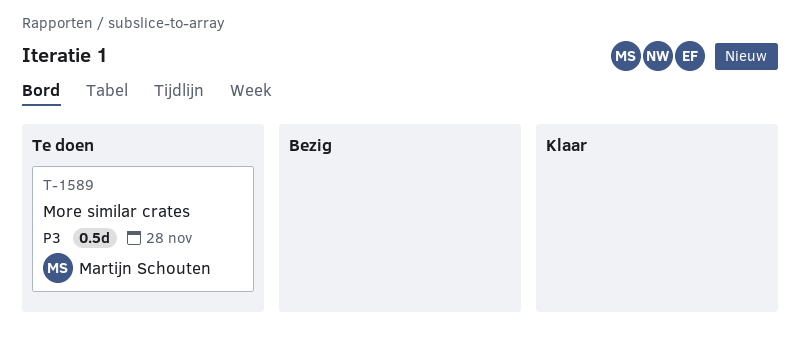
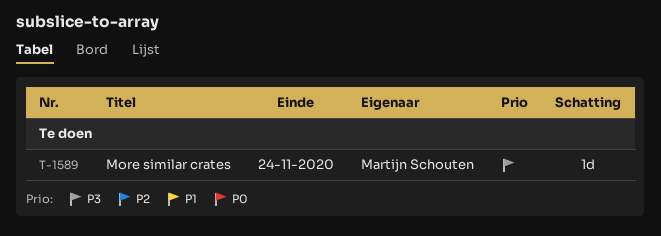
T-1589, estimate: 0.5d -> 1d
T-1589, due: Nov 28 -> Nov 24

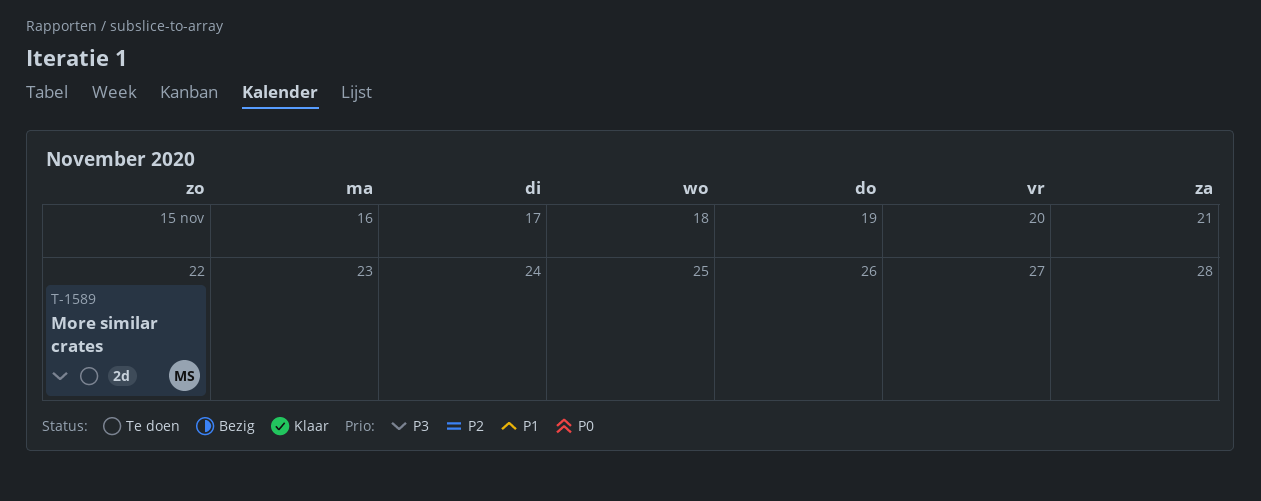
T-1589, estimate: 1d -> 2d
T-1589, due: Nov 24 -> Nov 22

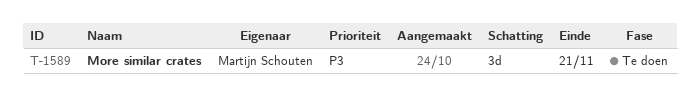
T-1589, estimate: 2d -> 3d
T-1589, due: Nov 22 -> Nov 21

